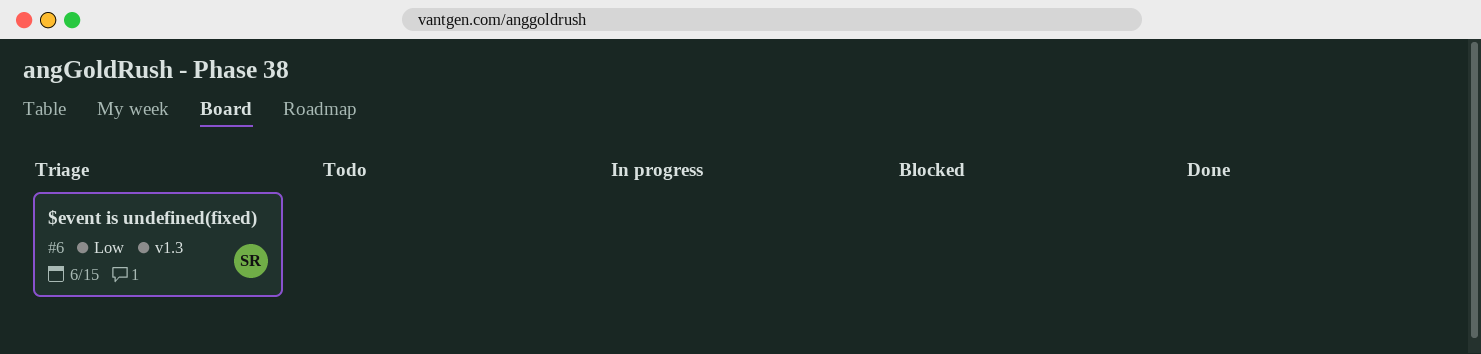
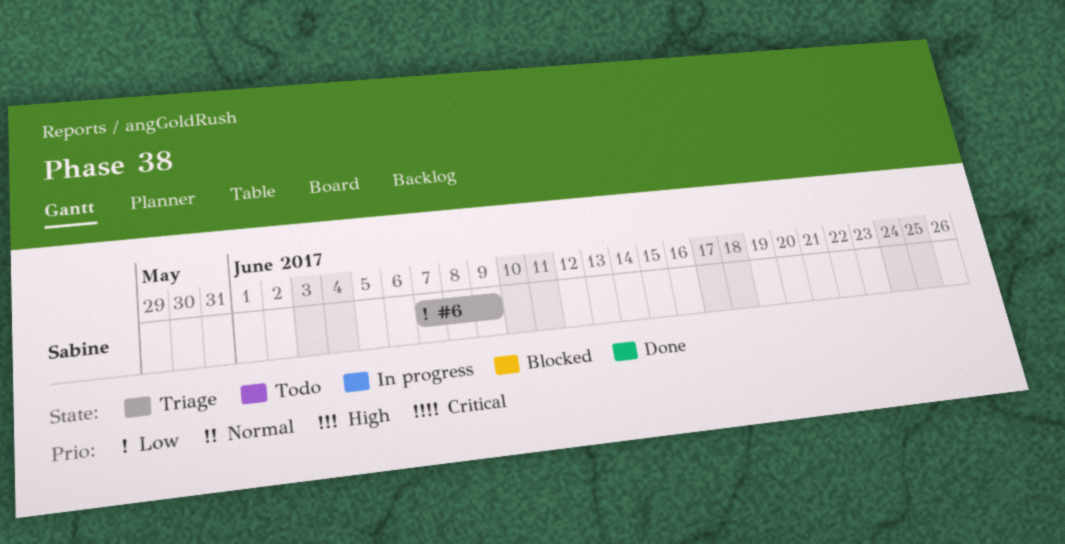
#6, due: Jun 15 -> Jun 9

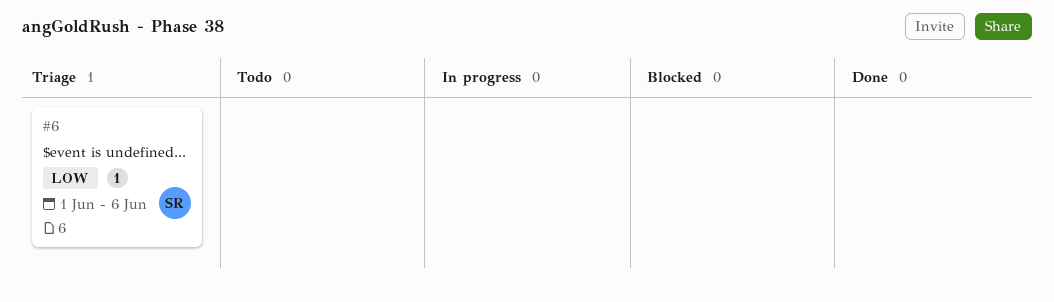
#6, start: Jun 7 -> Jun 1
#6, due: Jun 9 -> Jun 6

